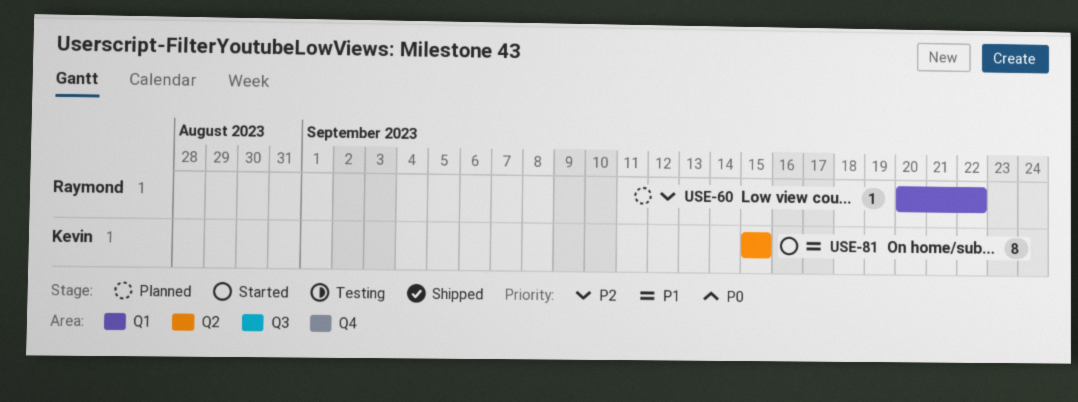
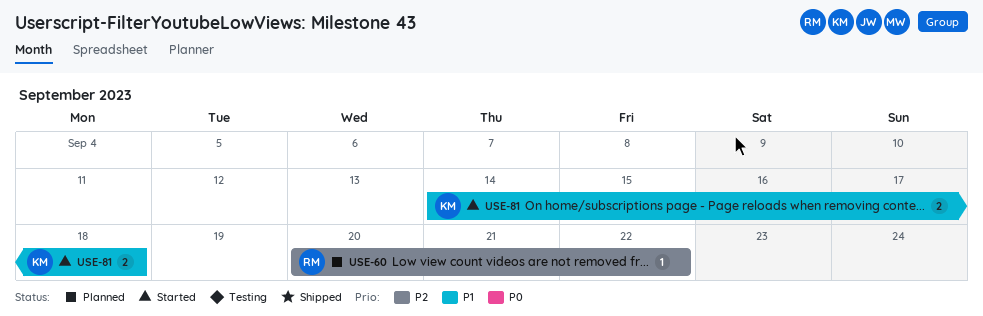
USE-81, estimate: 8 -> 2
USE-81, start: Sep 15 -> Sep 14
USE-81, due: Sep 15 -> Sep 18

